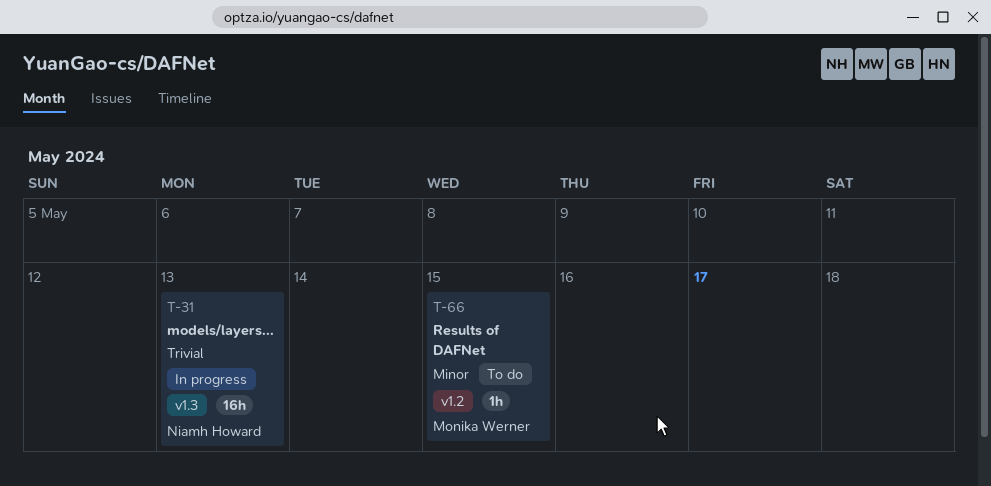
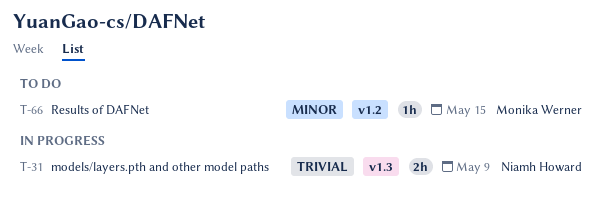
T-31, estimate: 16h -> 2h
T-31, due: May 13 -> May 9

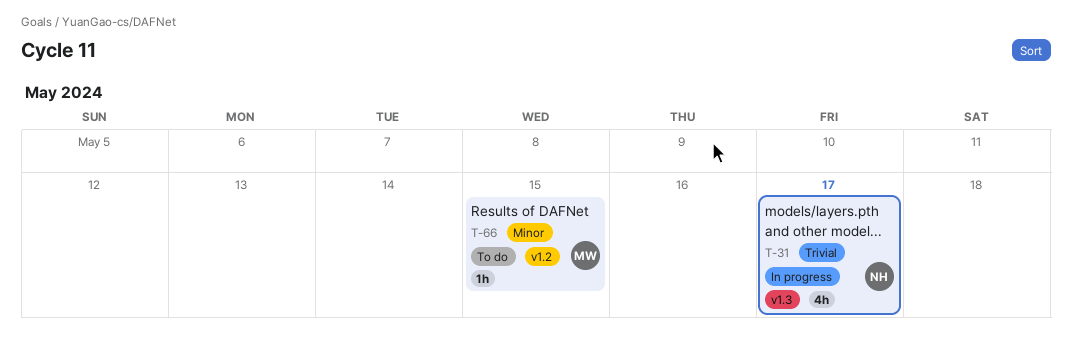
T-31, estimate: 2h -> 4h
T-31, due: May 9 -> May 17

